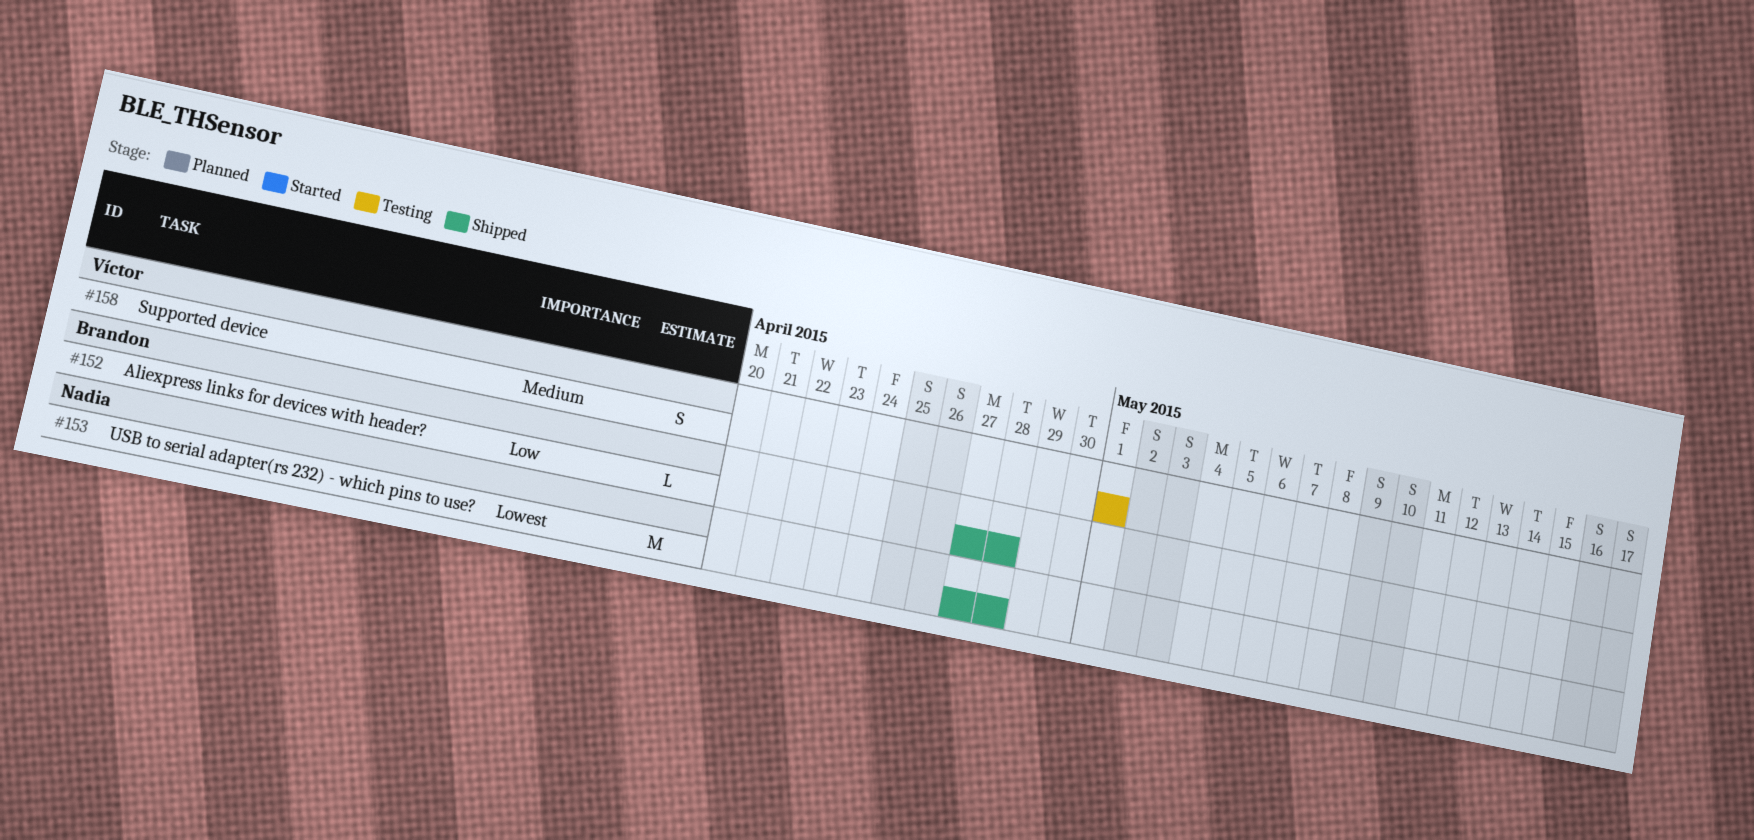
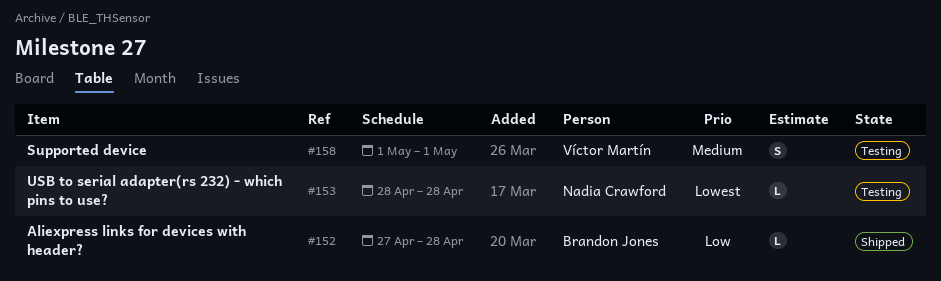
#153, status: Shipped -> Testing
#153, estimate: M -> L
#153, start: Apr 27 -> Apr 28

